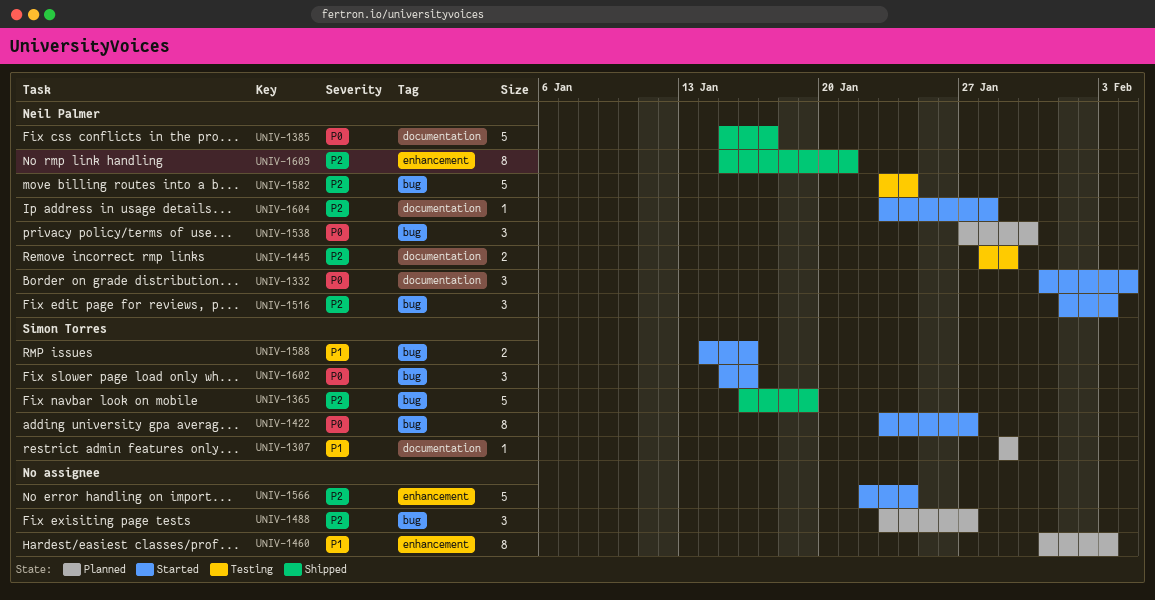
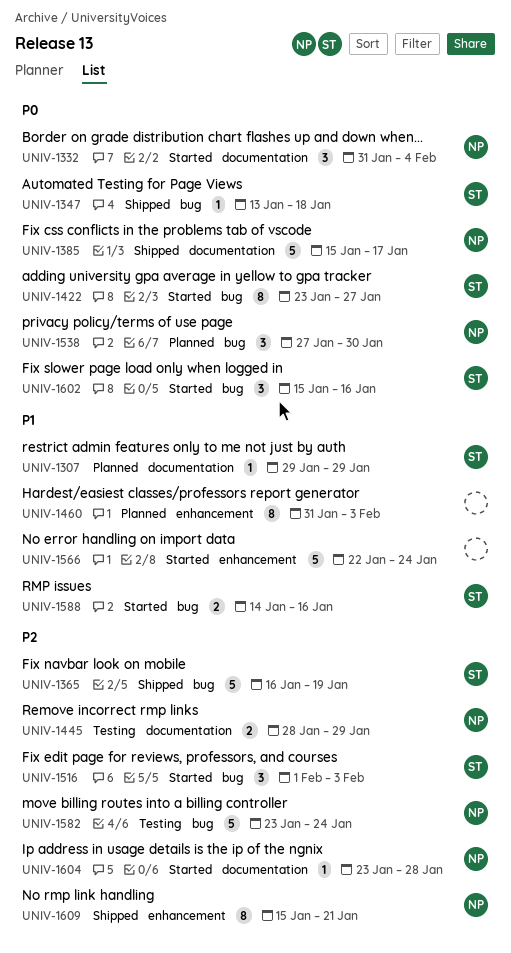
UNIV-1347: none -> present
UNIV-1488: present -> none
UNIV-1516, owner: Neil Palmer -> Simon Torres
UNIV-1566, priority: P2 -> P1

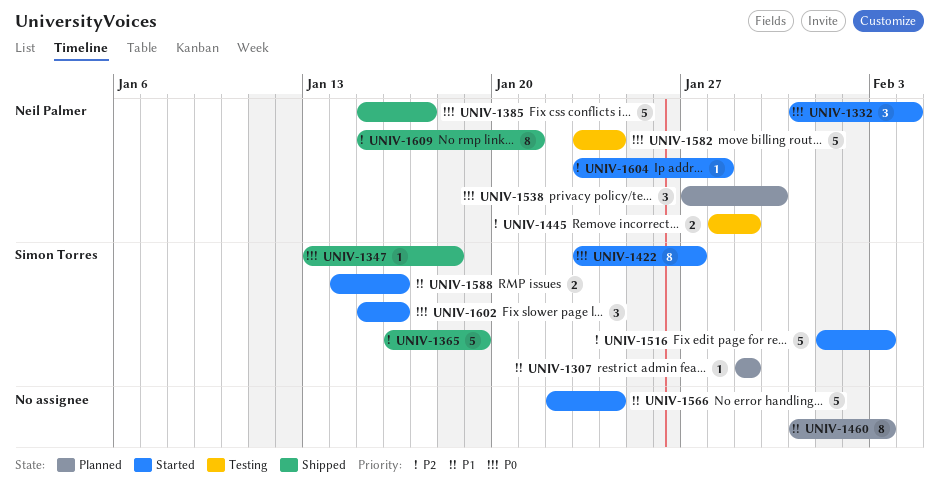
UNIV-1516, estimate: 3 -> 5
UNIV-1582, priority: P2 -> P0

